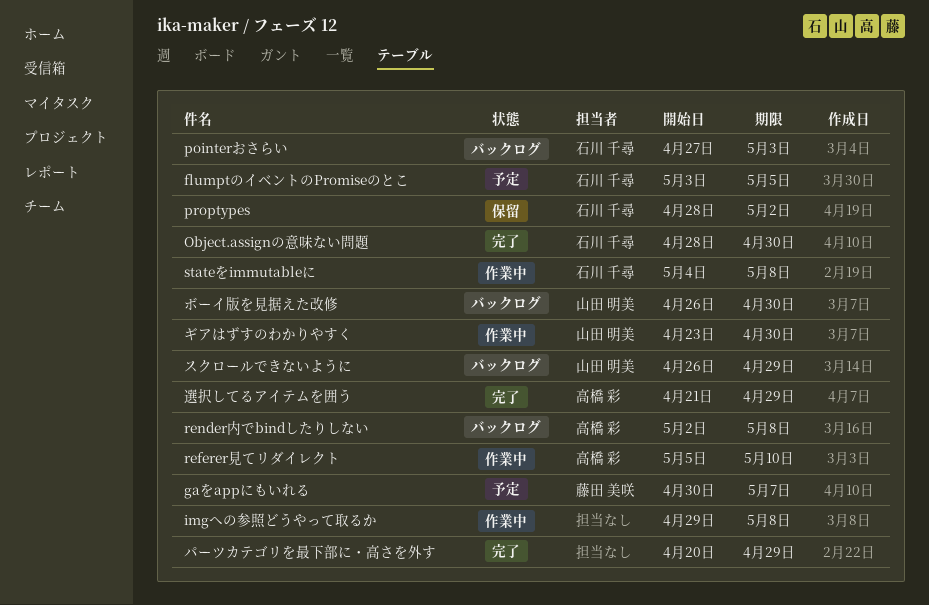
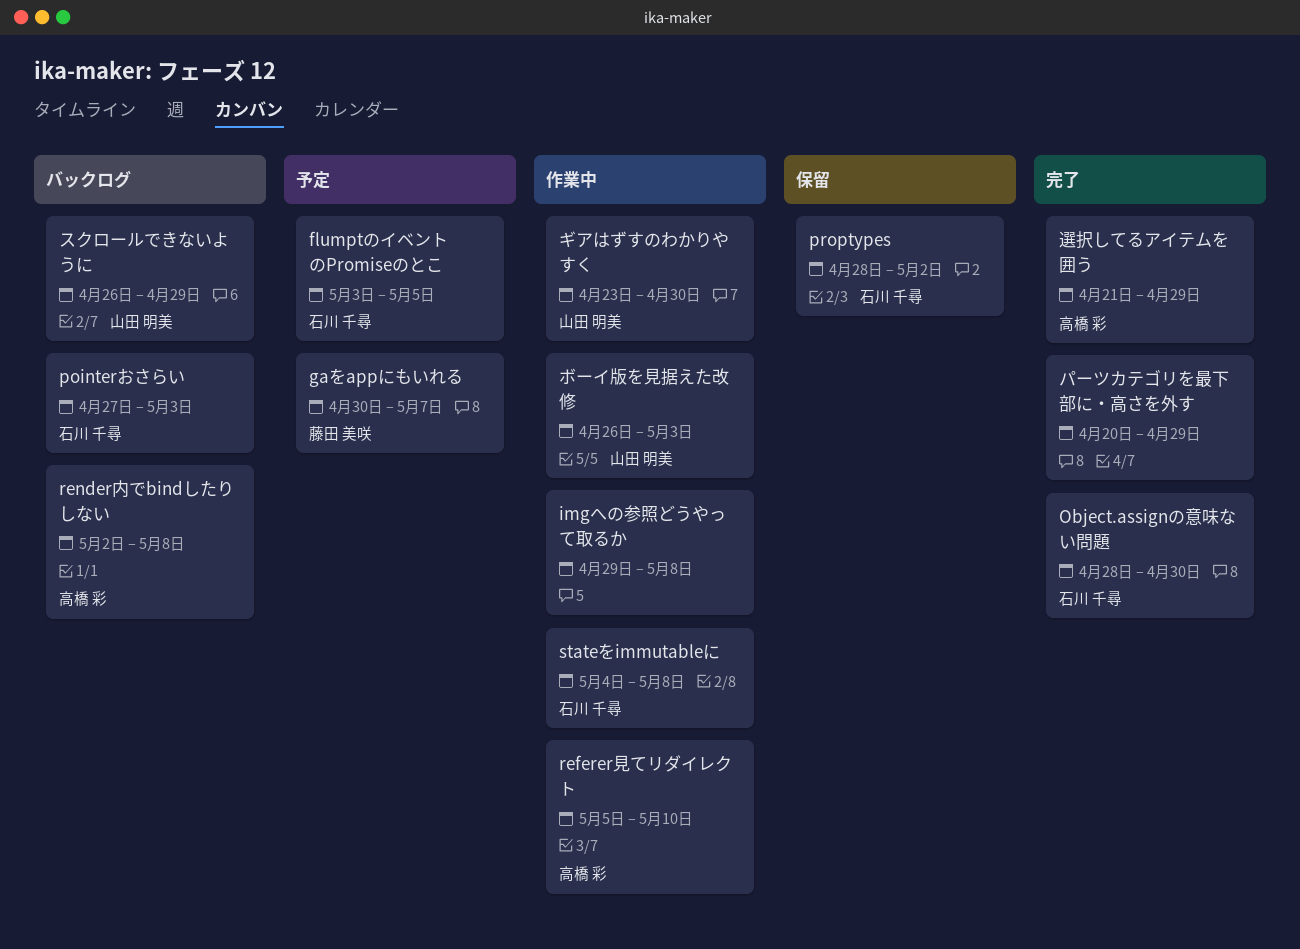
ボーイ版を見据えた改修, status: バックログ -> 作業中
ボーイ版を見据えた改修, due: Apr 30 -> May 3

